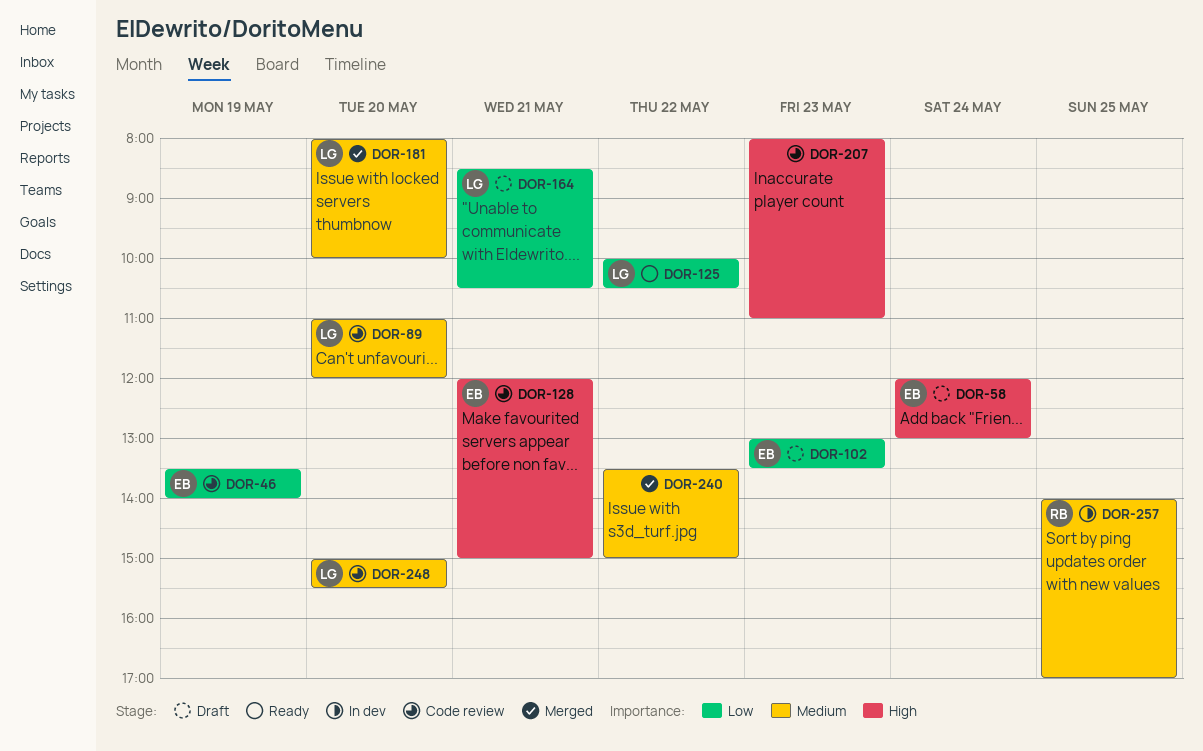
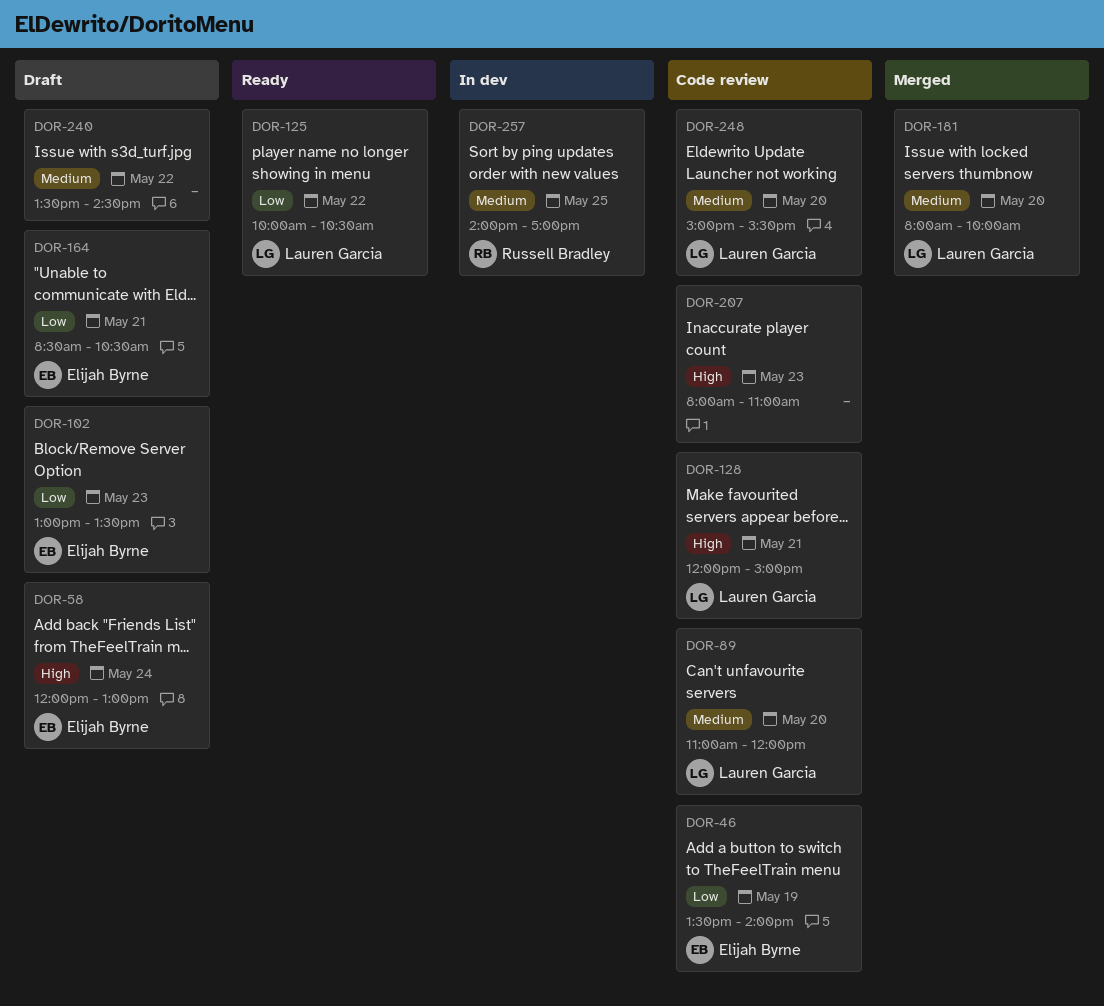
DOR-128, owner: Elijah Byrne -> Lauren Garcia
DOR-164, owner: Lauren Garcia -> Elijah Byrne
DOR-240, status: Merged -> Draft
DOR-240, ends: 15:00 -> 14:30

